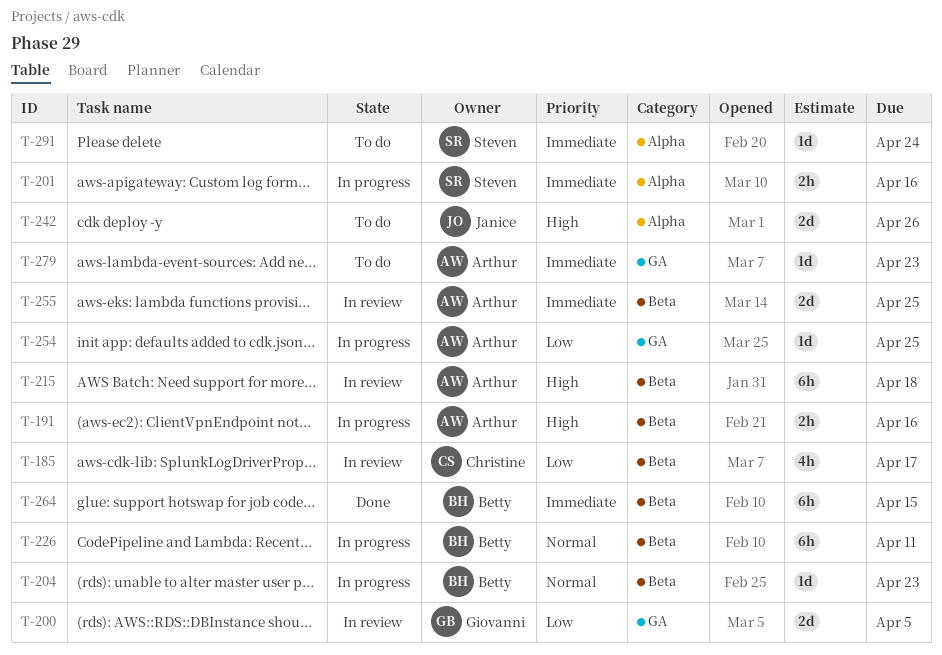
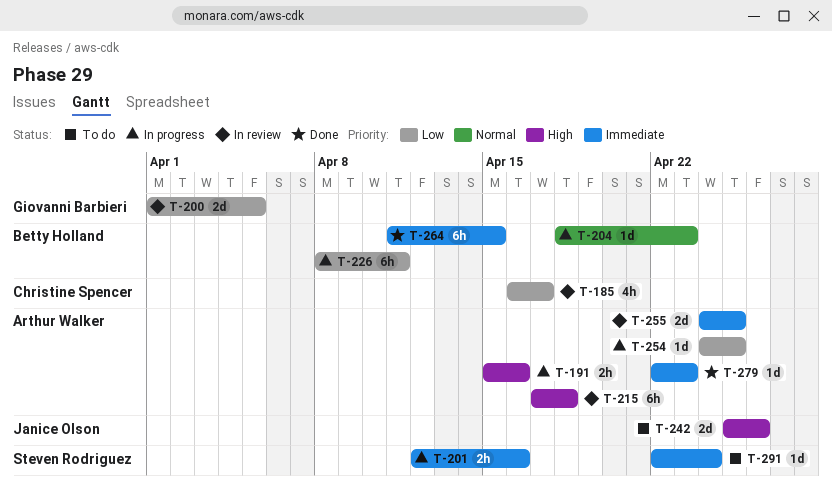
T-226, priority: Normal -> Low
T-279, status: To do -> Done

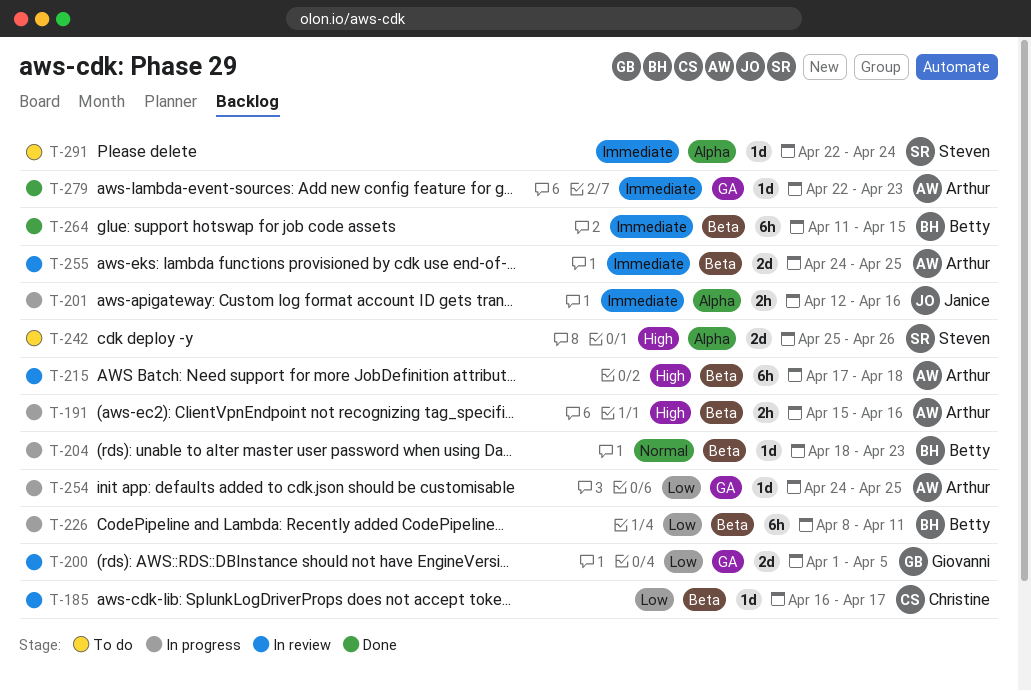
T-185, estimate: 4h -> 1d
T-201, owner: Steven Rodriguez -> Janice Olson
T-242, owner: Janice Olson -> Steven Rodriguez

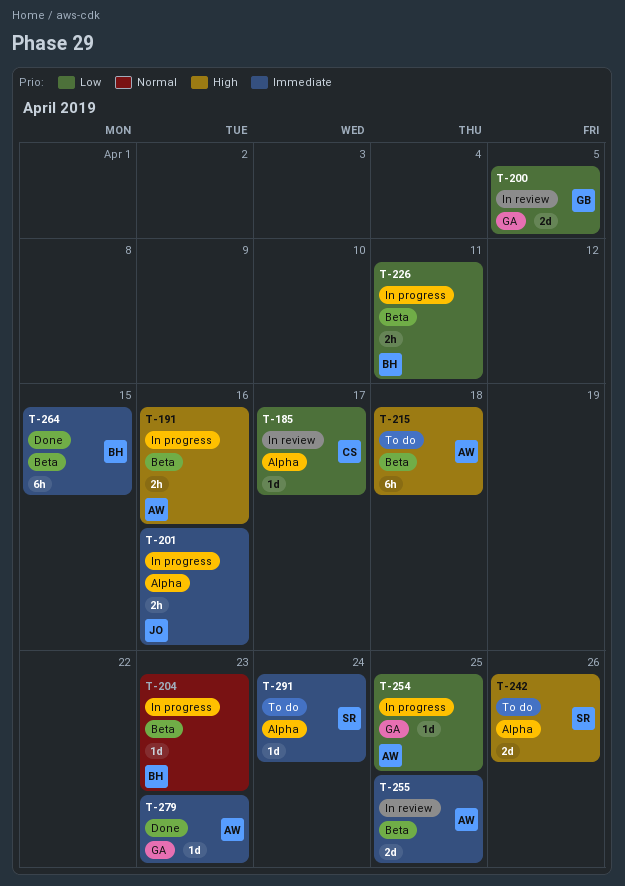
T-185, label: Beta -> Alpha
T-215, status: In review -> To do
T-226, estimate: 6h -> 2h

